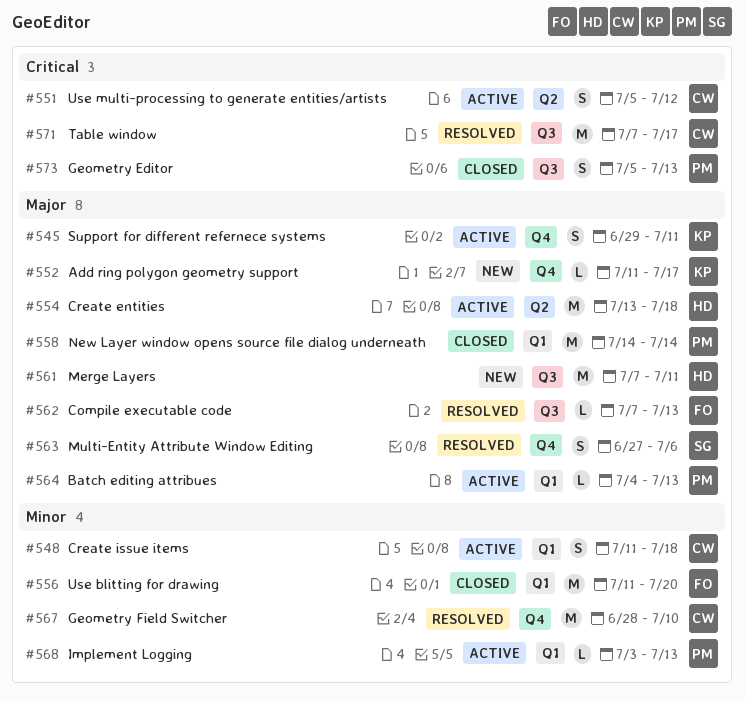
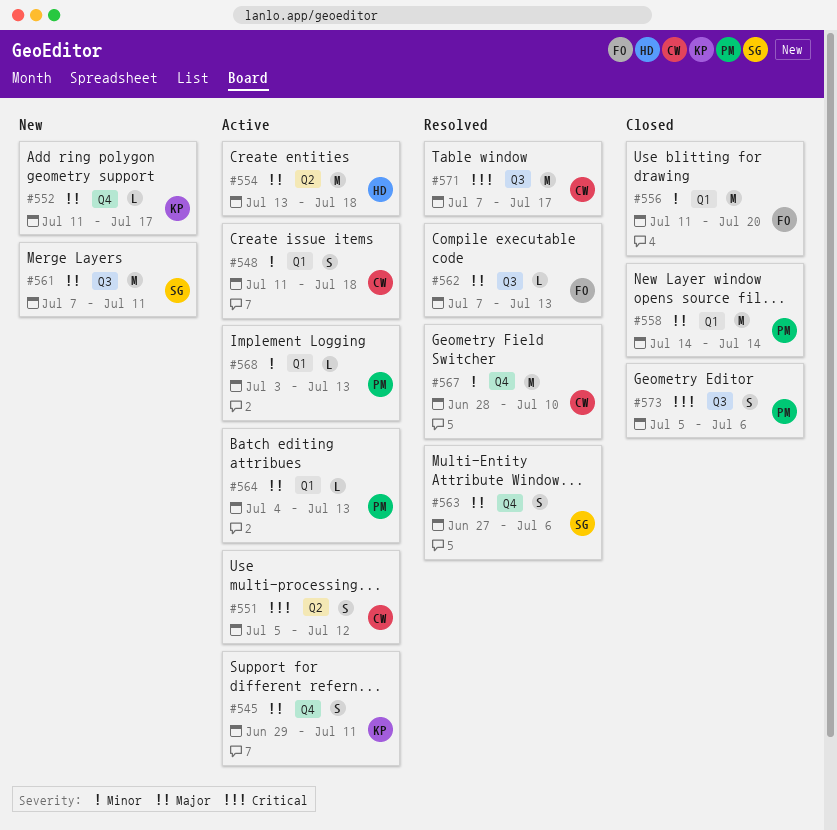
#561, owner: HD -> SG
#573, due: Jul 13 -> Jul 6

